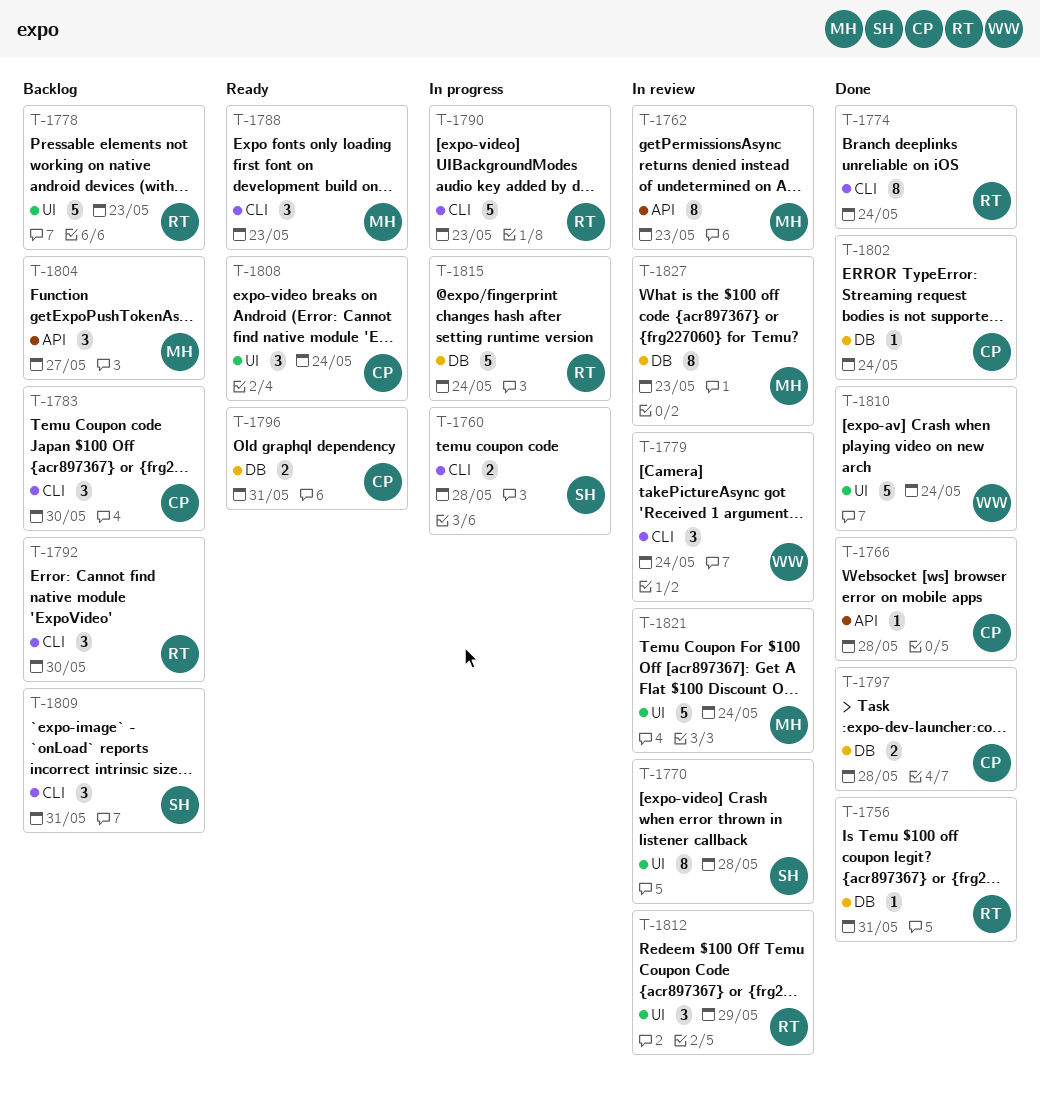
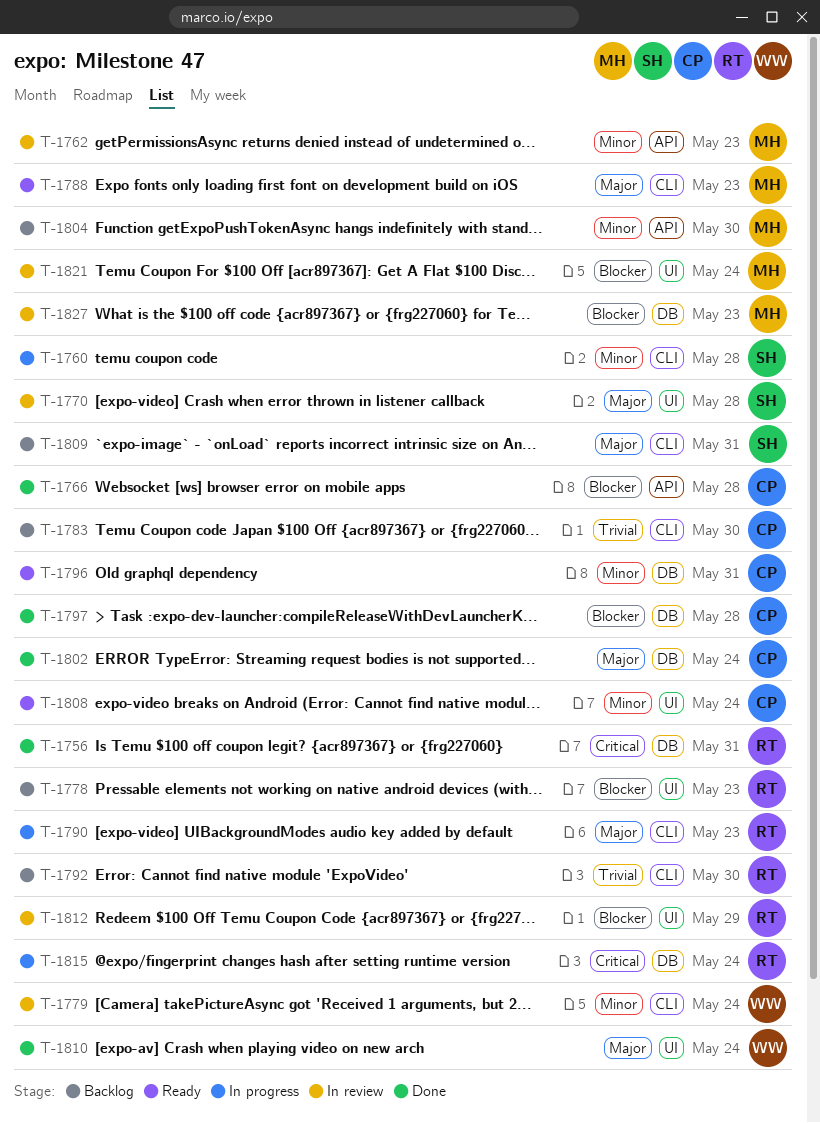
T-1774: present -> none
T-1804, due: May 27 -> May 30

